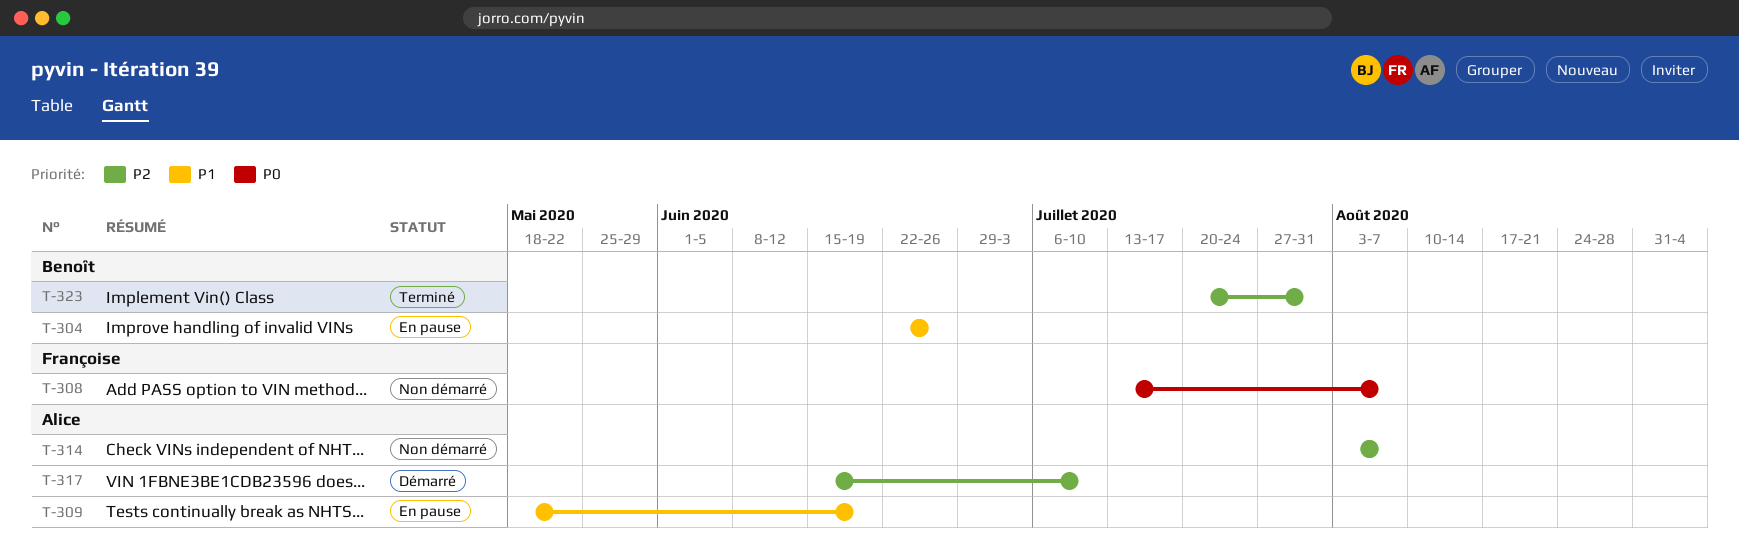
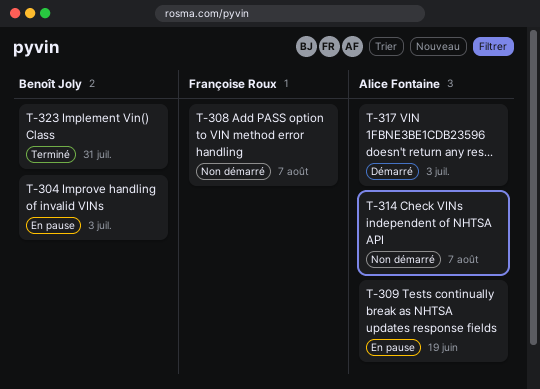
T-304, due: Jun 26 -> Jul 3
T-317, due: Jul 10 -> Jul 3

